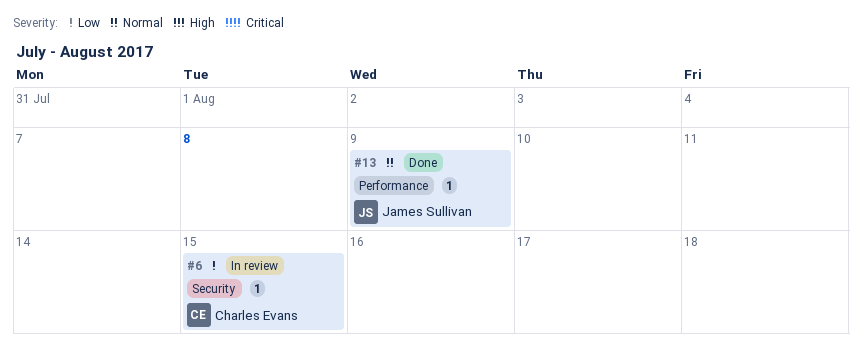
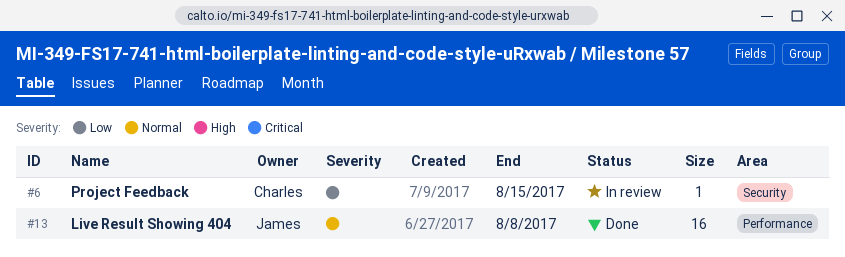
#13, estimate: 1 -> 16
#13, due: Aug 9 -> Aug 8

